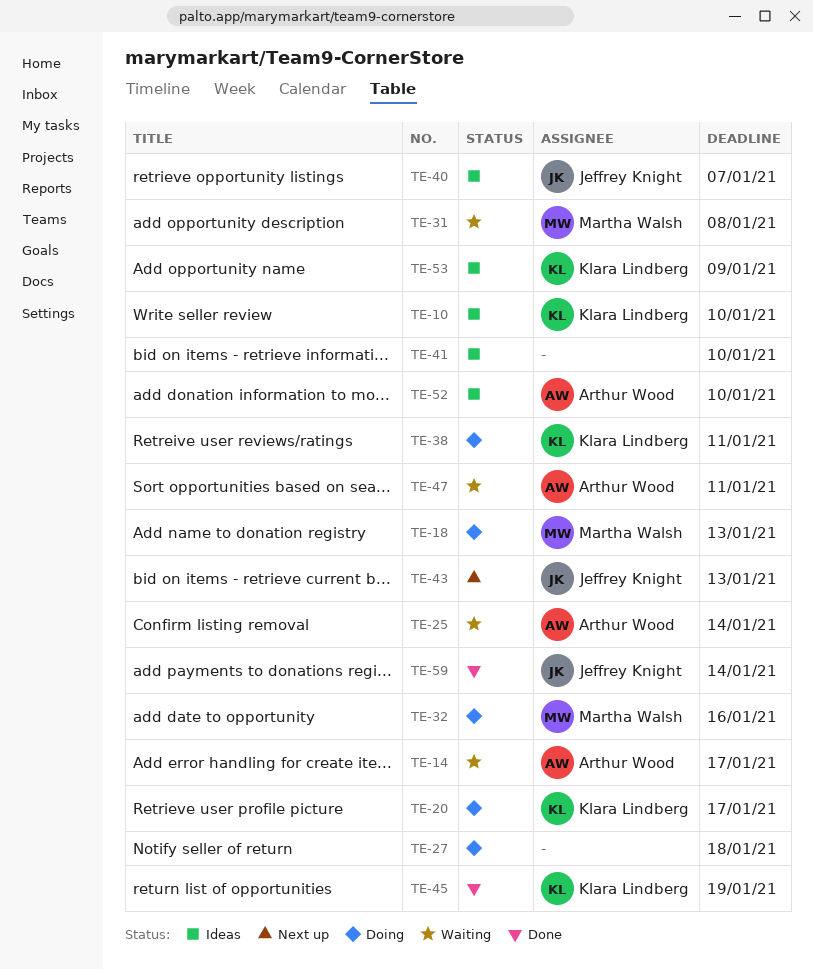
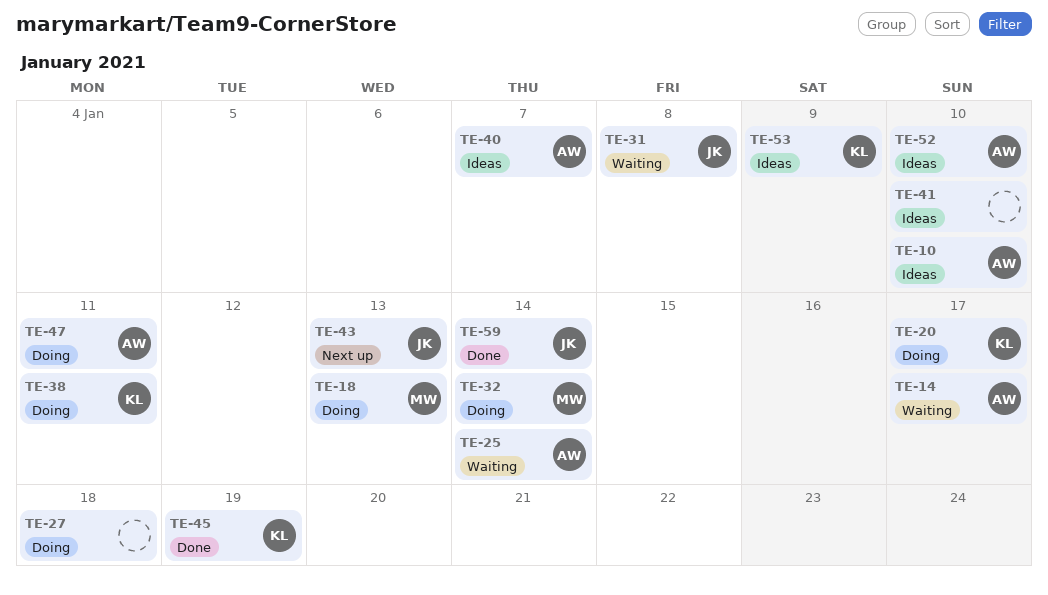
TE-10, owner: Klara Lindberg -> Arthur Wood
TE-31, owner: Martha Walsh -> Jeffrey Knight
TE-32, due: Jan 16 -> Jan 14
TE-40, owner: Jeffrey Knight -> Arthur Wood
TE-47, status: Waiting -> Doing

